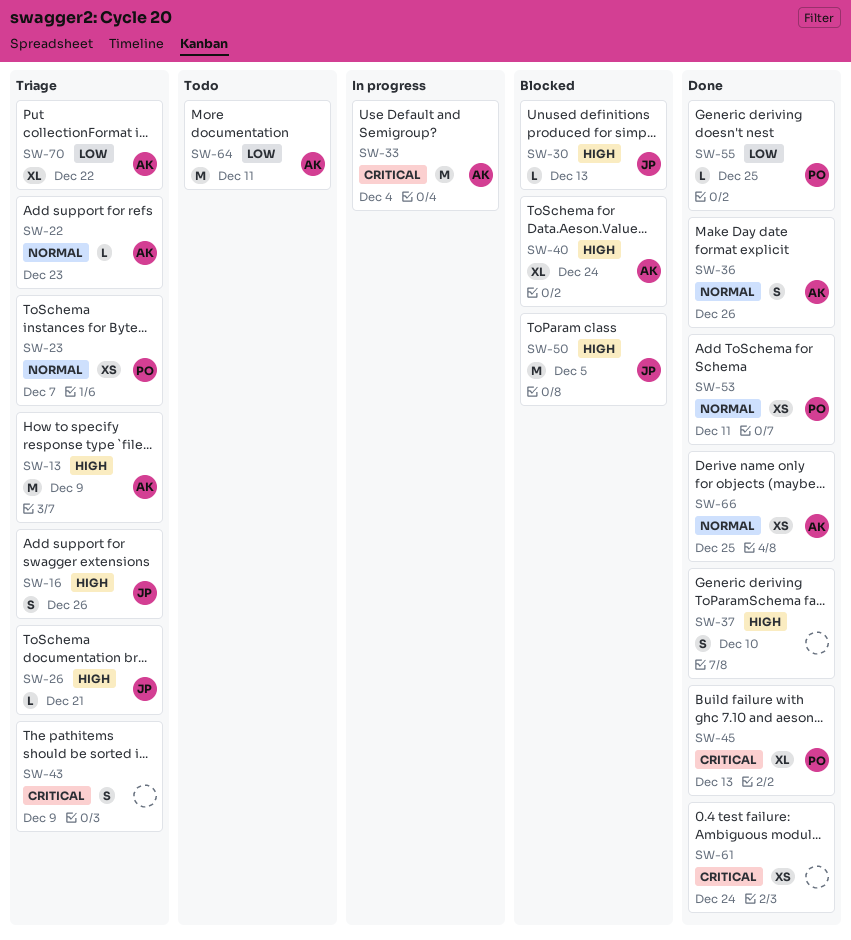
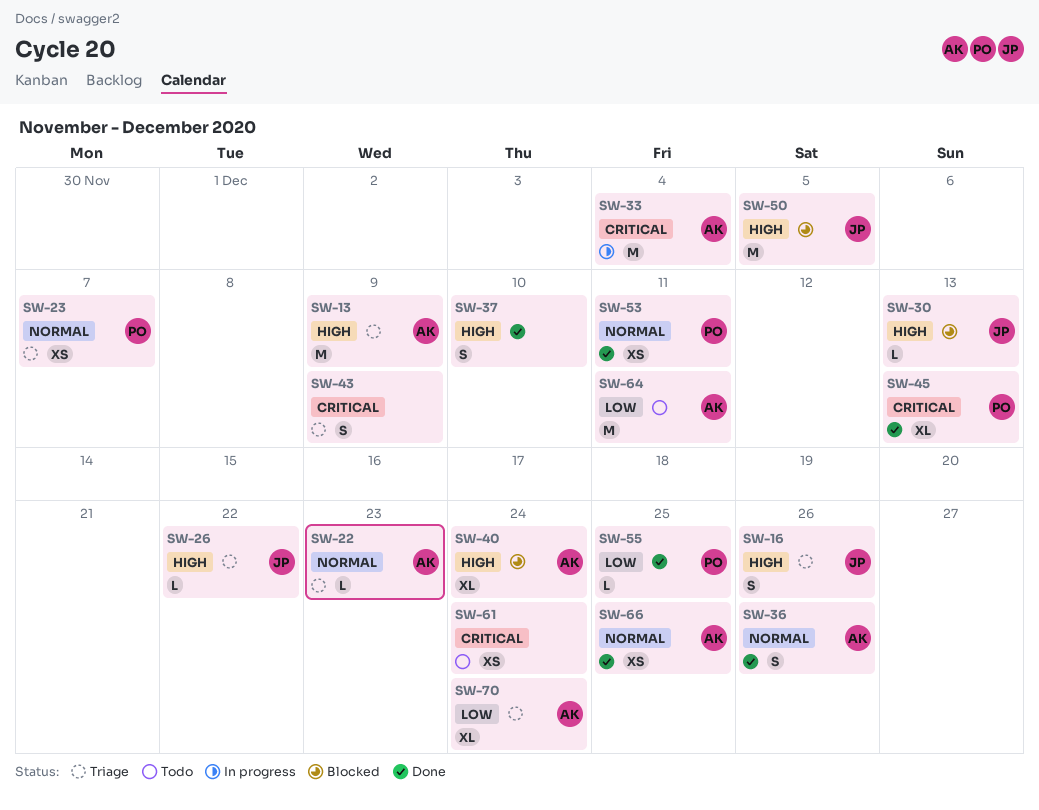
SW-26, due: Dec 21 -> Dec 22
SW-61, status: Done -> Todo
SW-70, due: Dec 22 -> Dec 24

